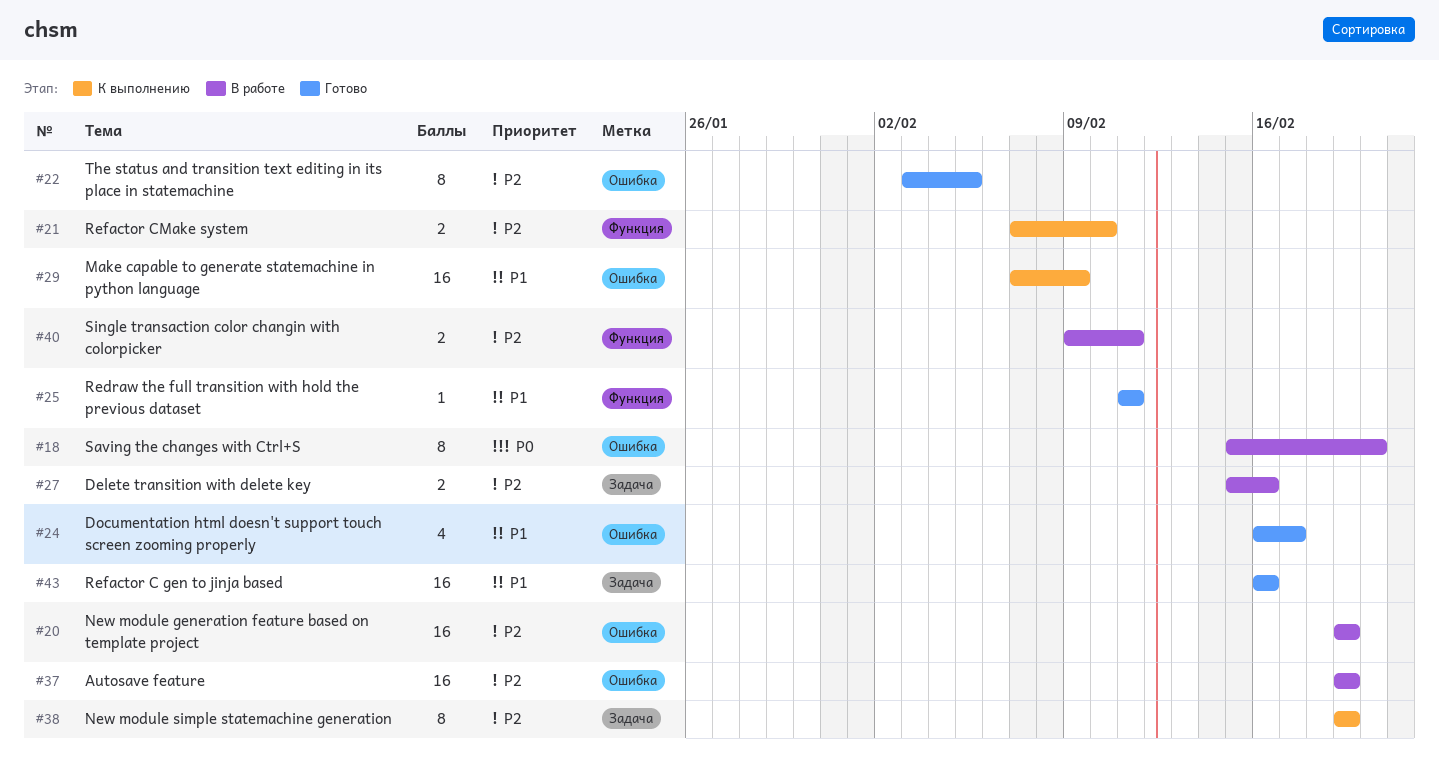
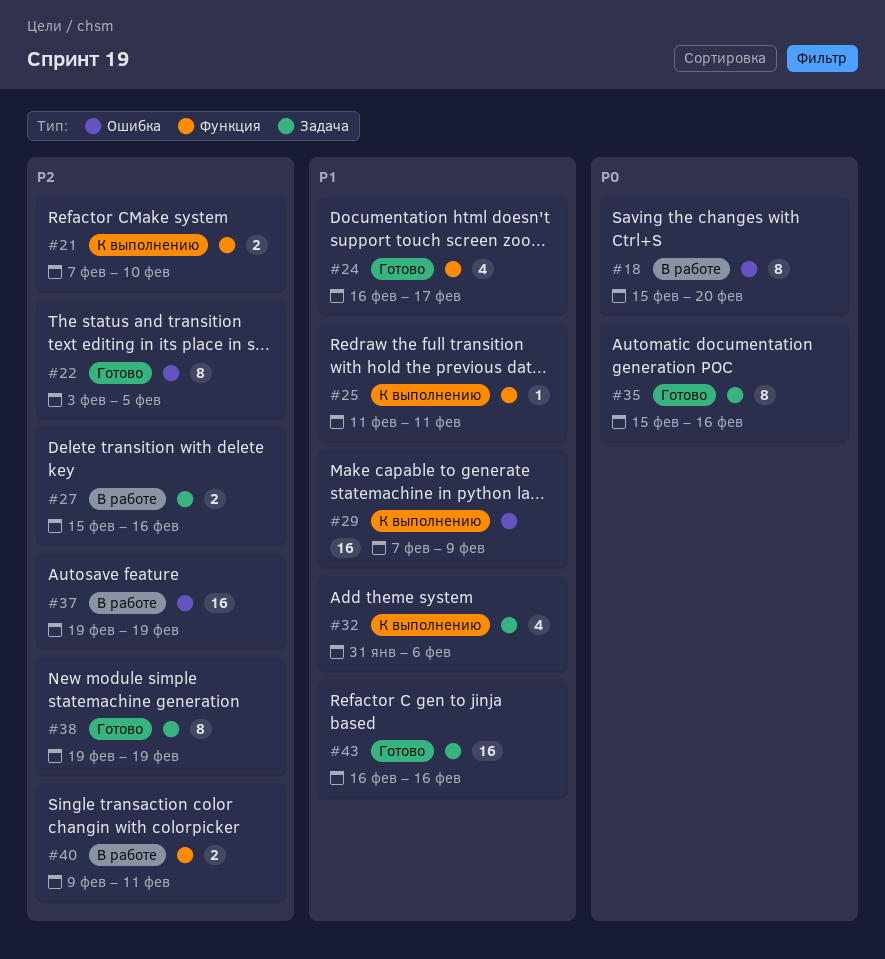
#20: present -> none
#24, label: Ошибка -> Функция
#25, status: Готово -> К выполнению
#32: none -> present
#35: none -> present
#38, status: К выполнению -> Готово

